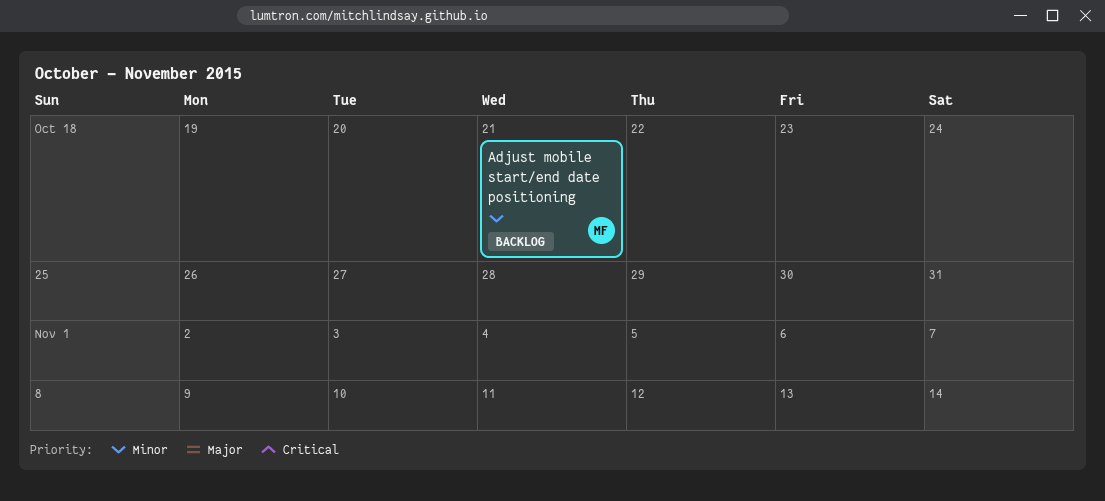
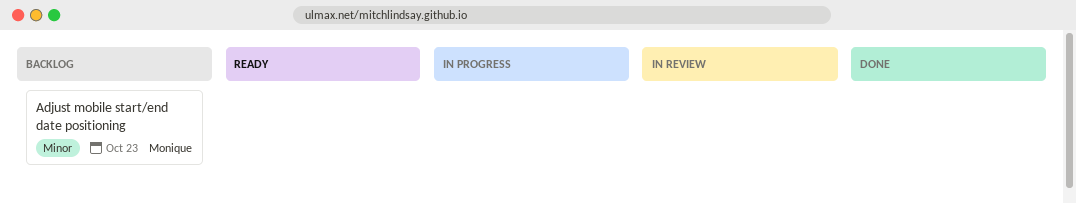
Adjust mobile start/end date positioning, due: Oct 21 -> Oct 23

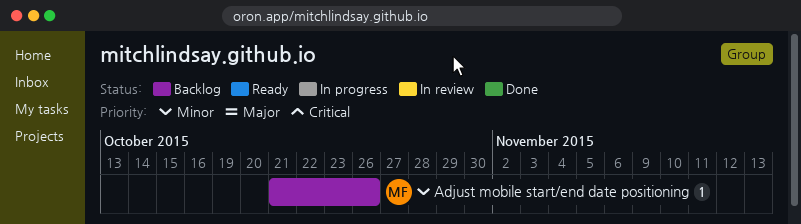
Adjust mobile start/end date positioning, due: Oct 23 -> Oct 26

